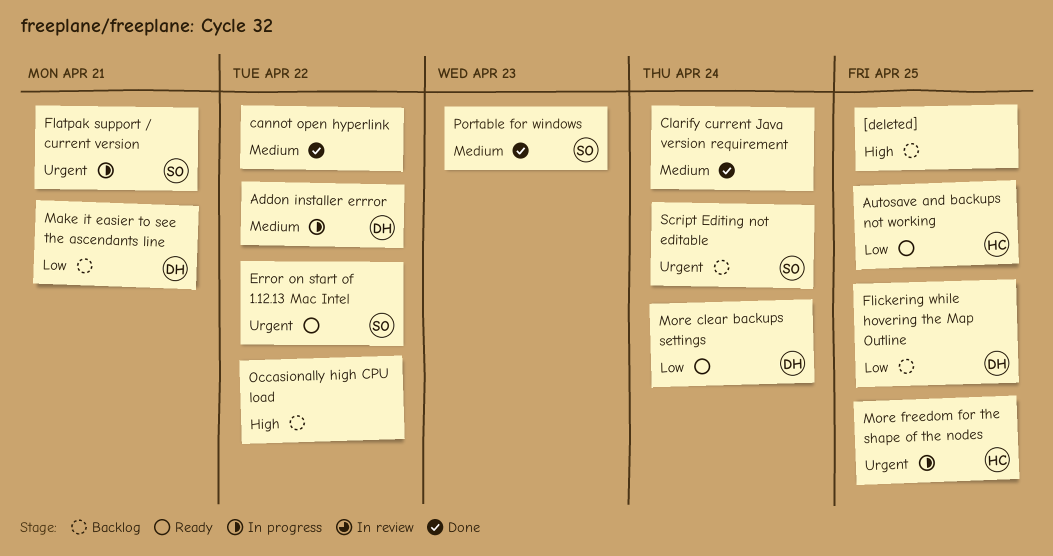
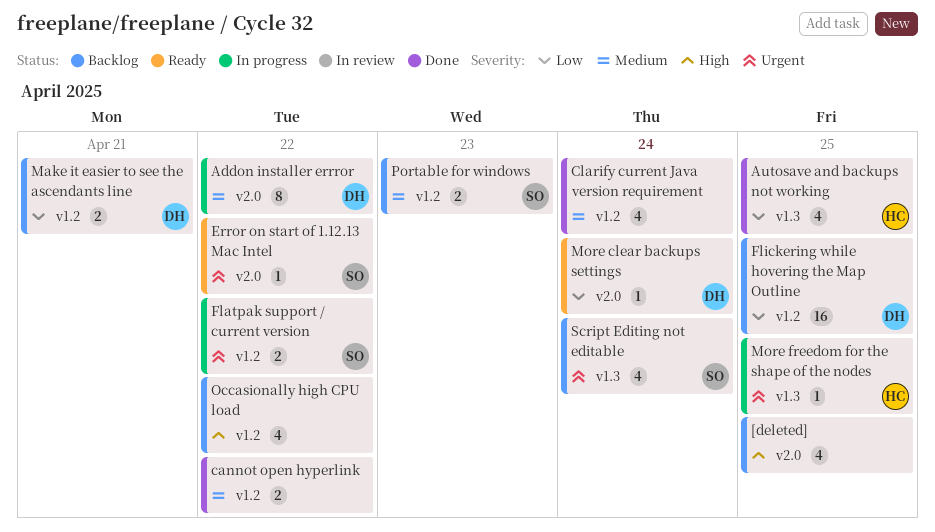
Autosave and backups not working, status: Ready -> Done
Flatpak support / current version, due: Apr 21 -> Apr 22
Portable for windows, status: Done -> Backlog

